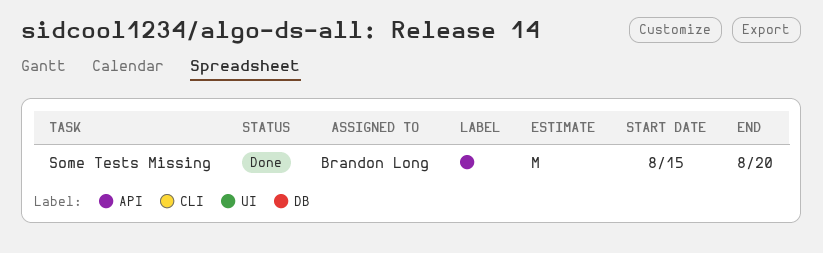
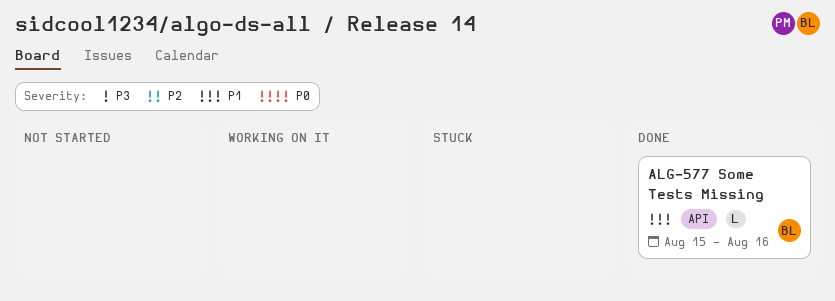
Some Tests Missing, estimate: M -> L
Some Tests Missing, due: Aug 20 -> Aug 16

